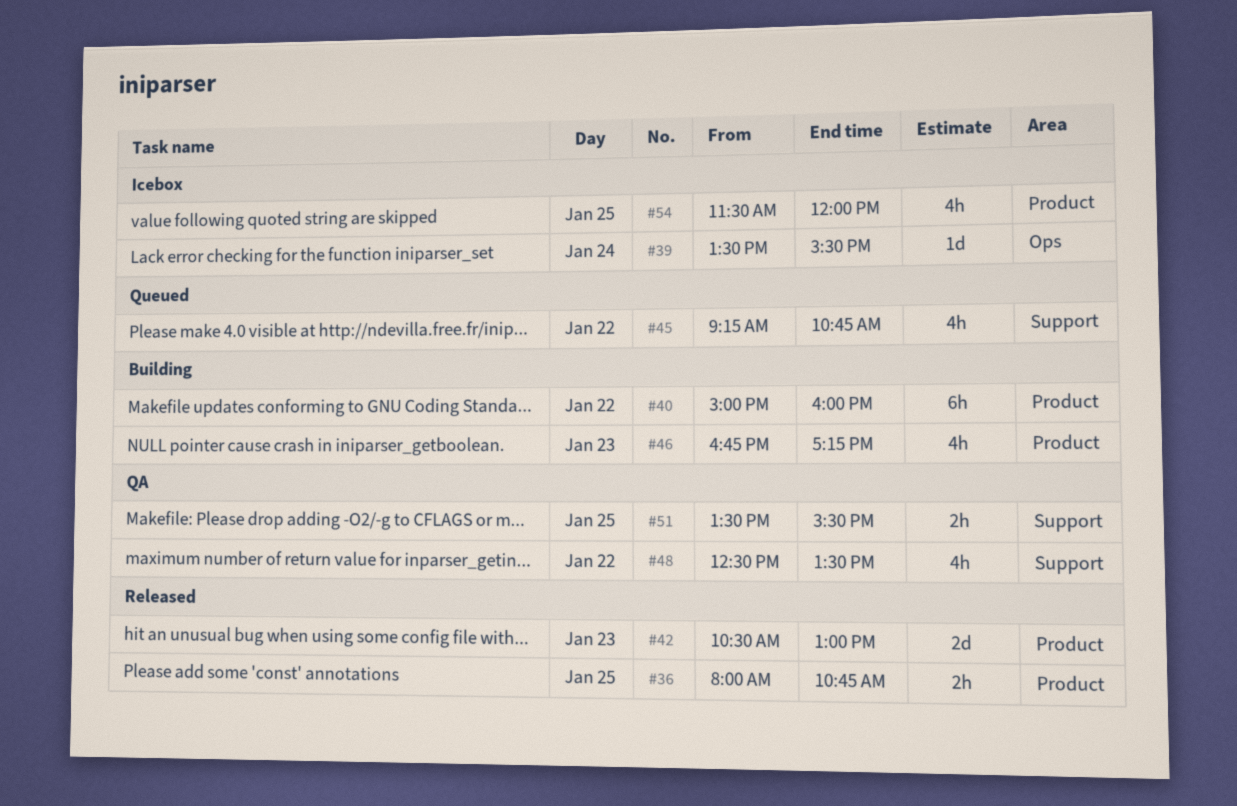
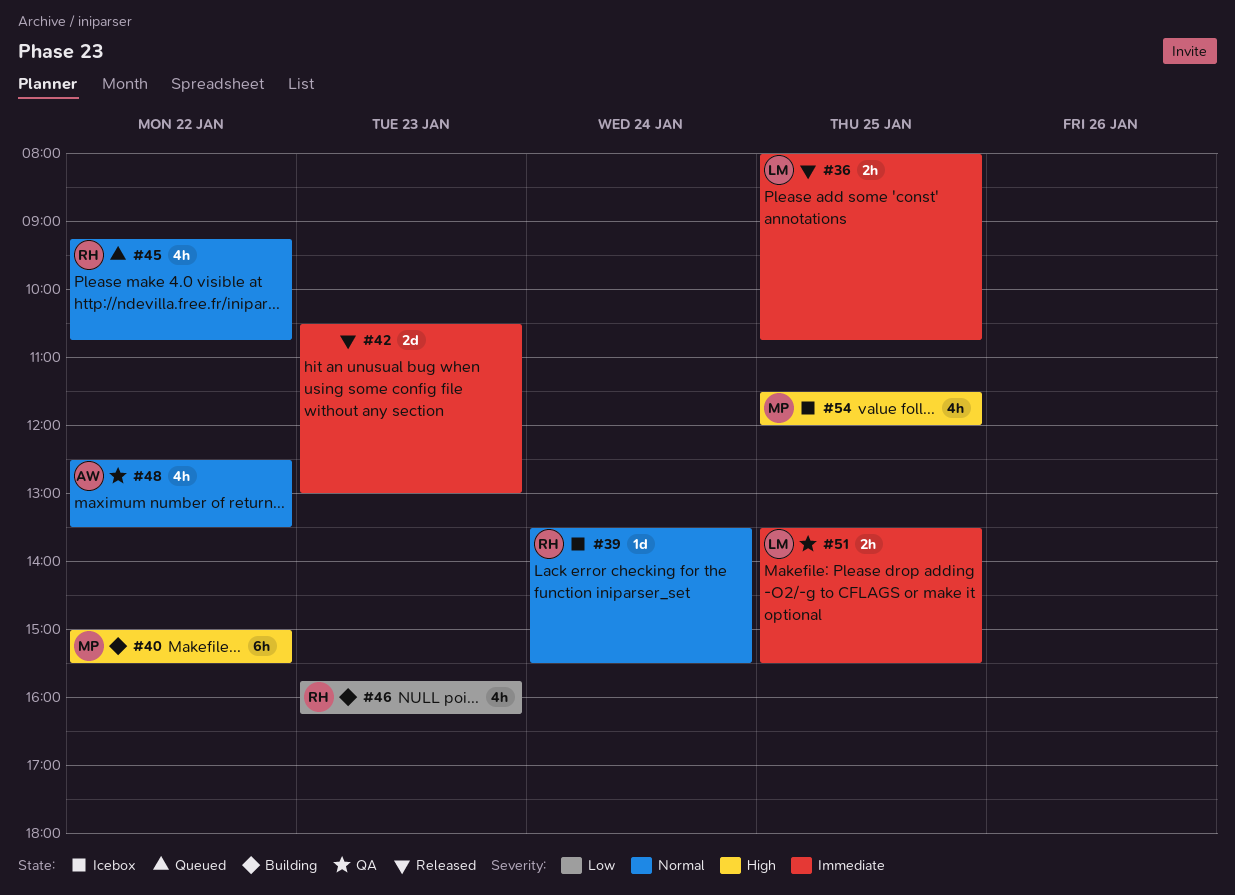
#40, ends: 16:00 -> 15:30
#46, begins: 16:45 -> 15:45
#46, ends: 17:15 -> 16:15

